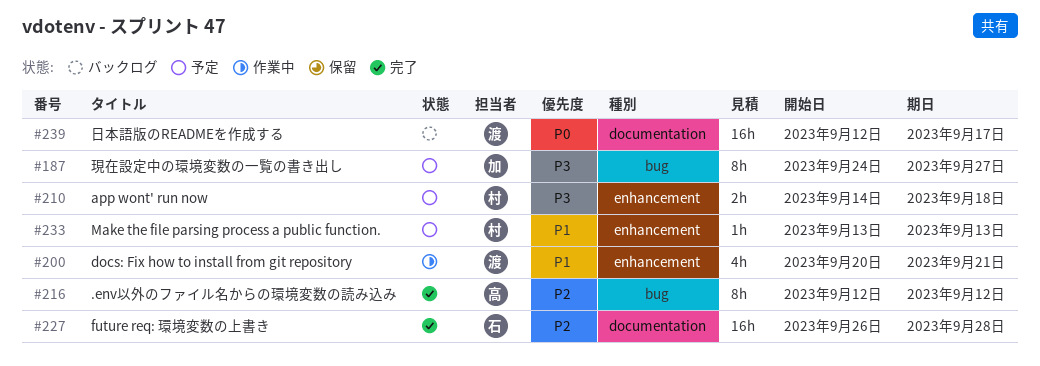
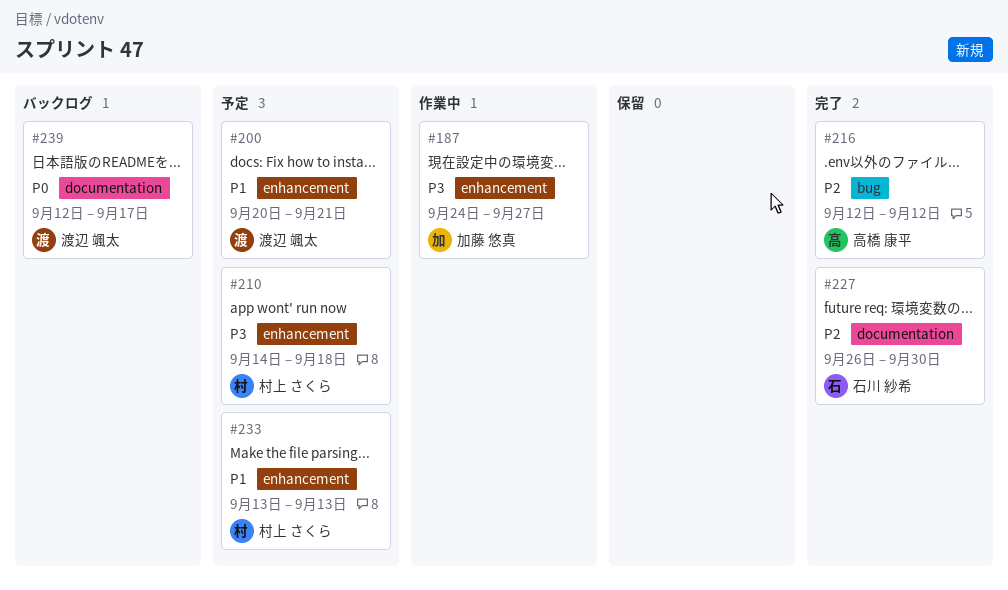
#187, status: 予定 -> 作業中
#187, label: bug -> enhancement
#200, status: 作業中 -> 予定
#227, due: Sep 28 -> Sep 30

